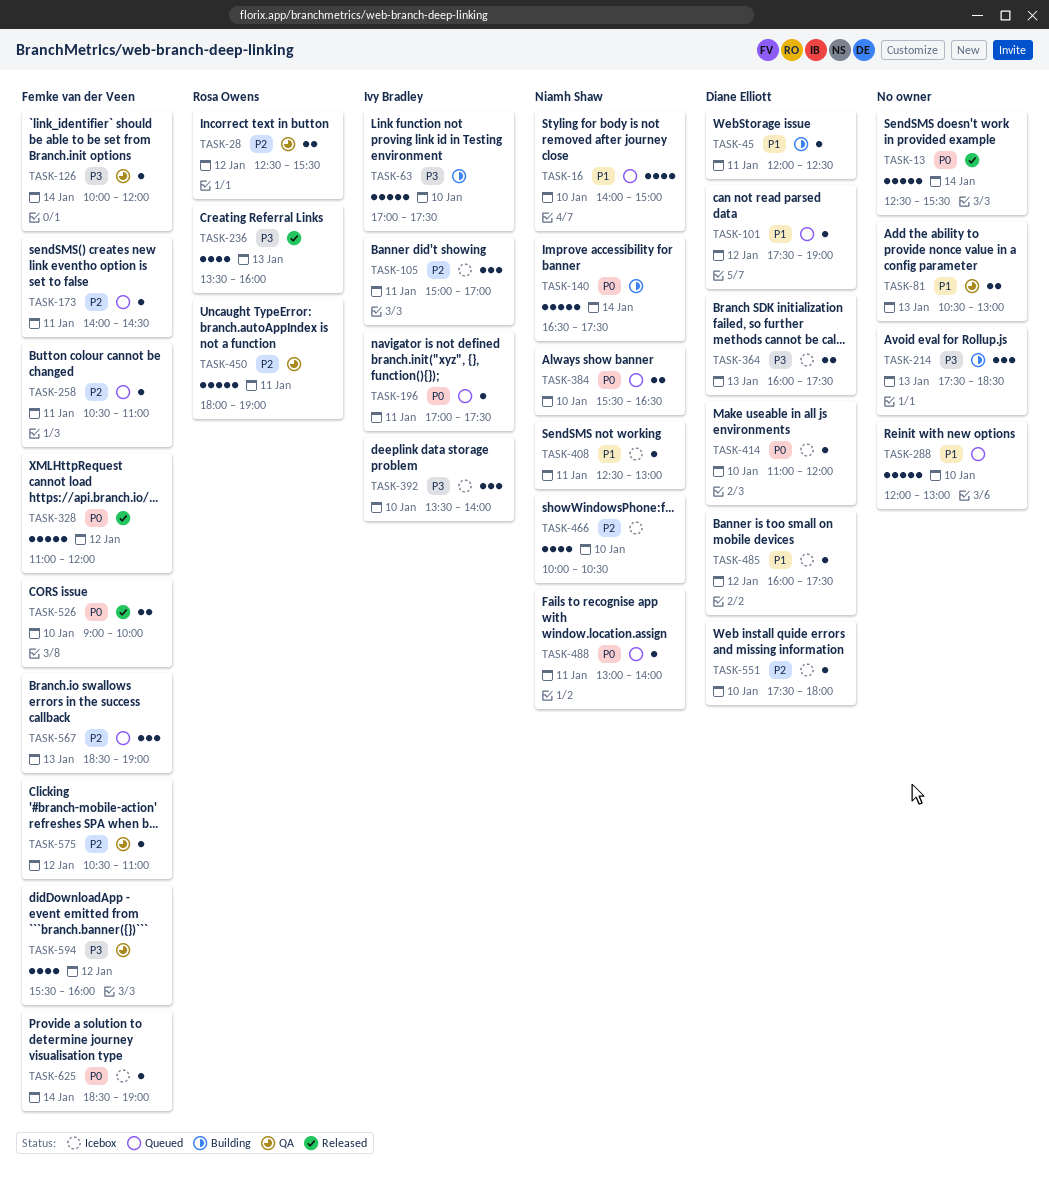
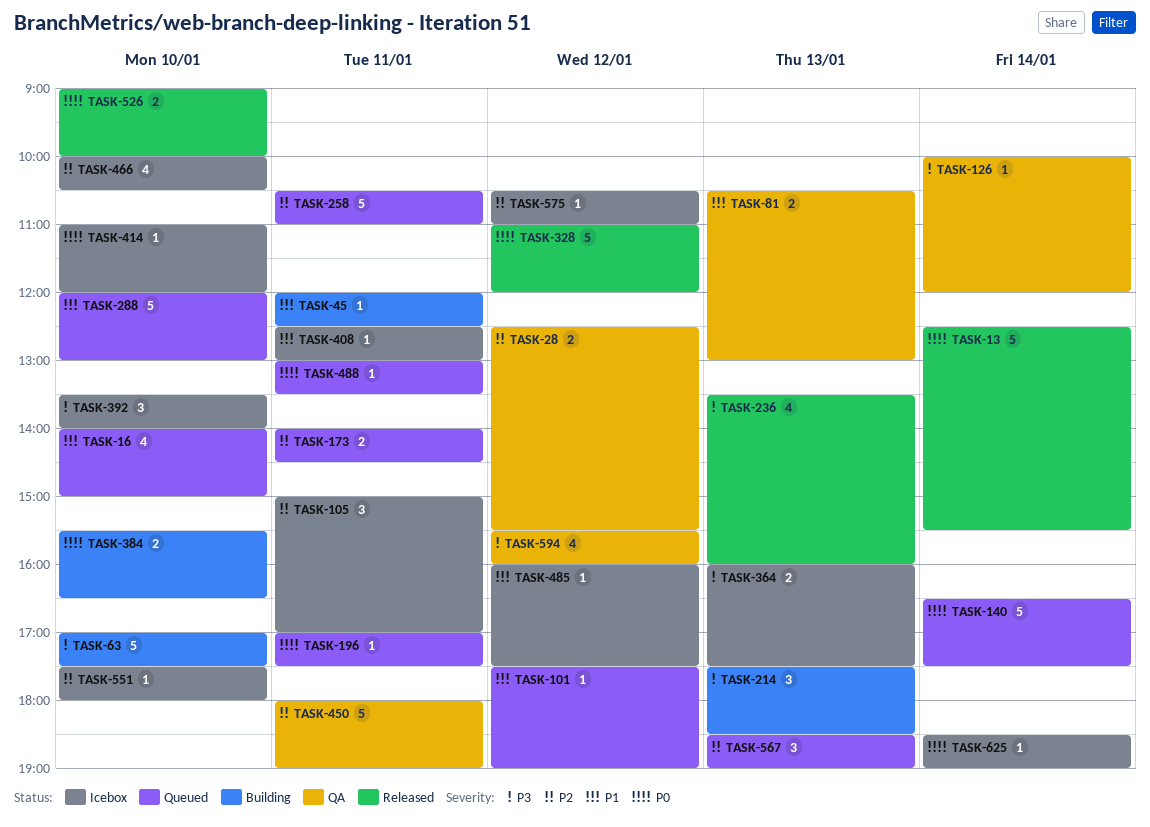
TASK-140, status: Building -> Queued
TASK-173, estimate: 1 -> 2
TASK-258, estimate: 1 -> 5
TASK-384, status: Queued -> Building
TASK-488, ends: 14:00 -> 13:30
TASK-575, status: QA -> Icebox

